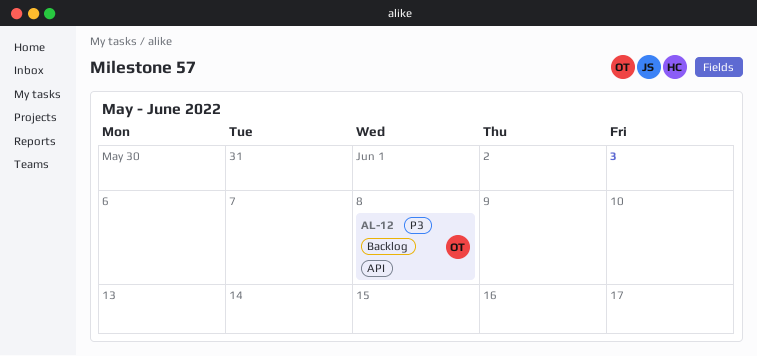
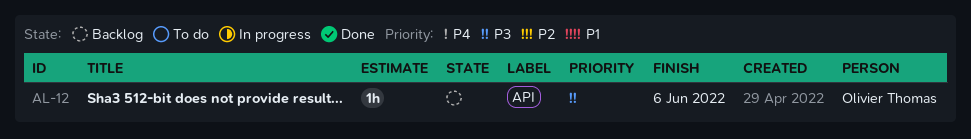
AL-12, due: Jun 8 -> Jun 6

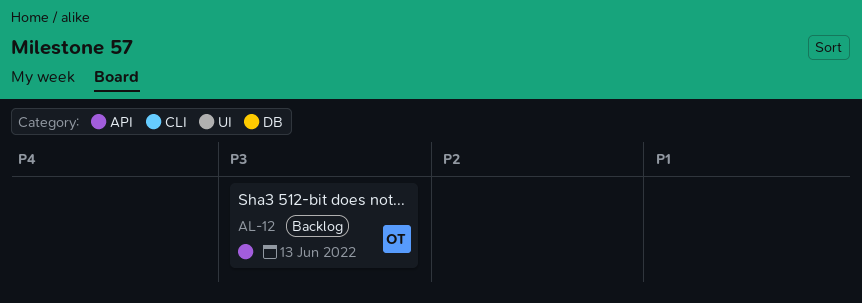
AL-12, due: Jun 6 -> Jun 13

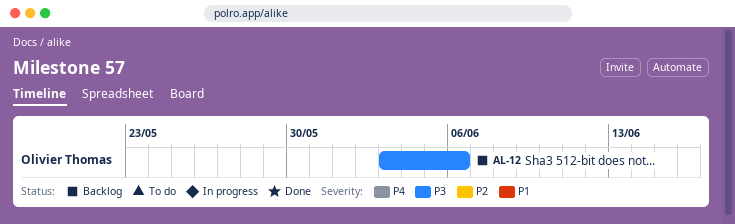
AL-12, due: Jun 13 -> Jun 6

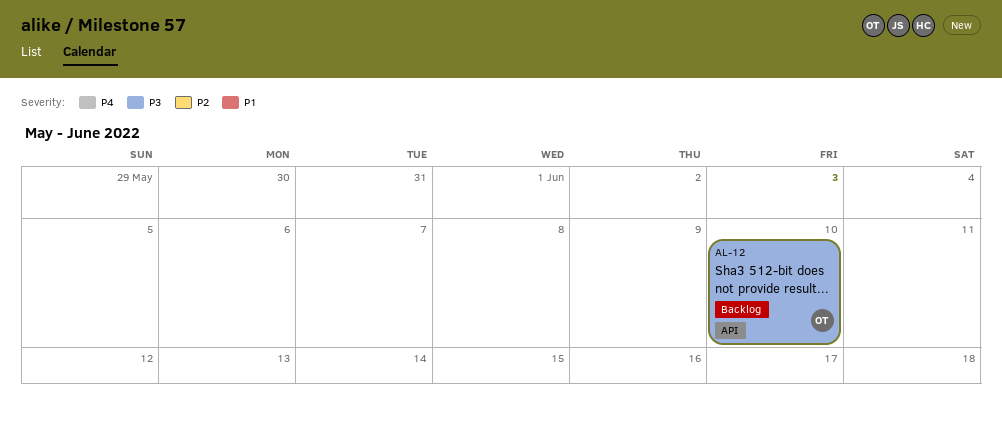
AL-12, due: Jun 6 -> Jun 10

